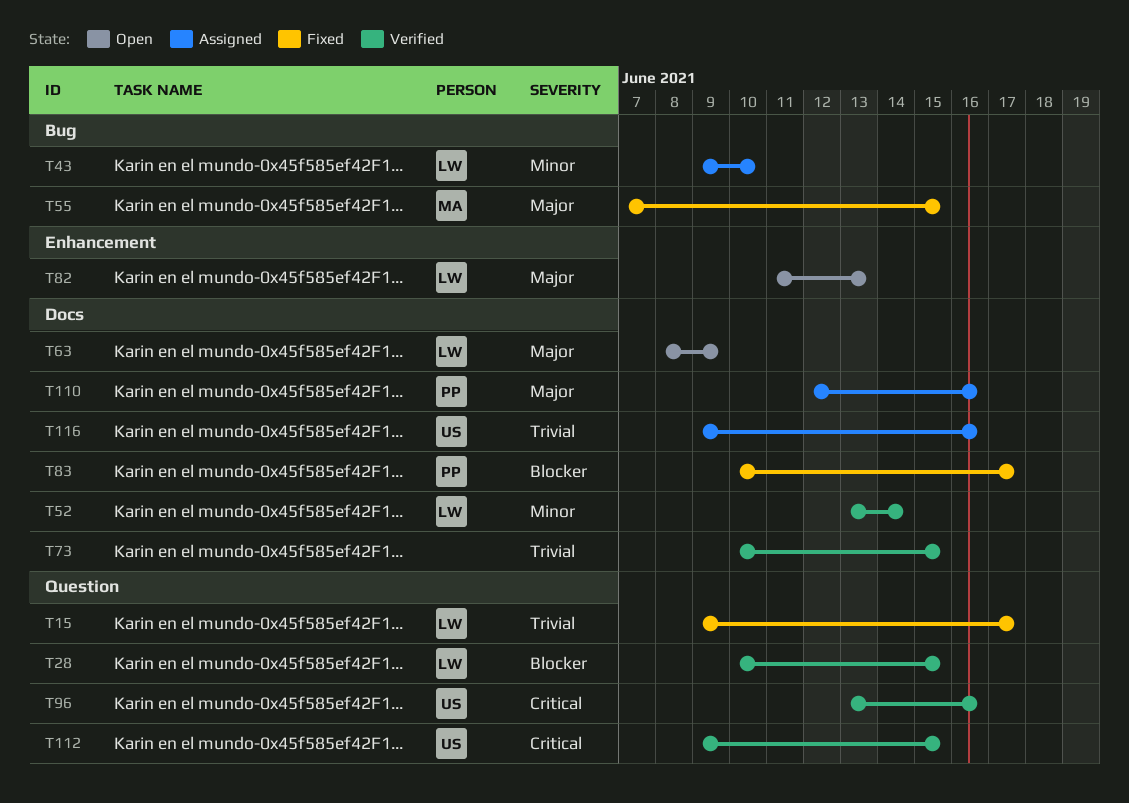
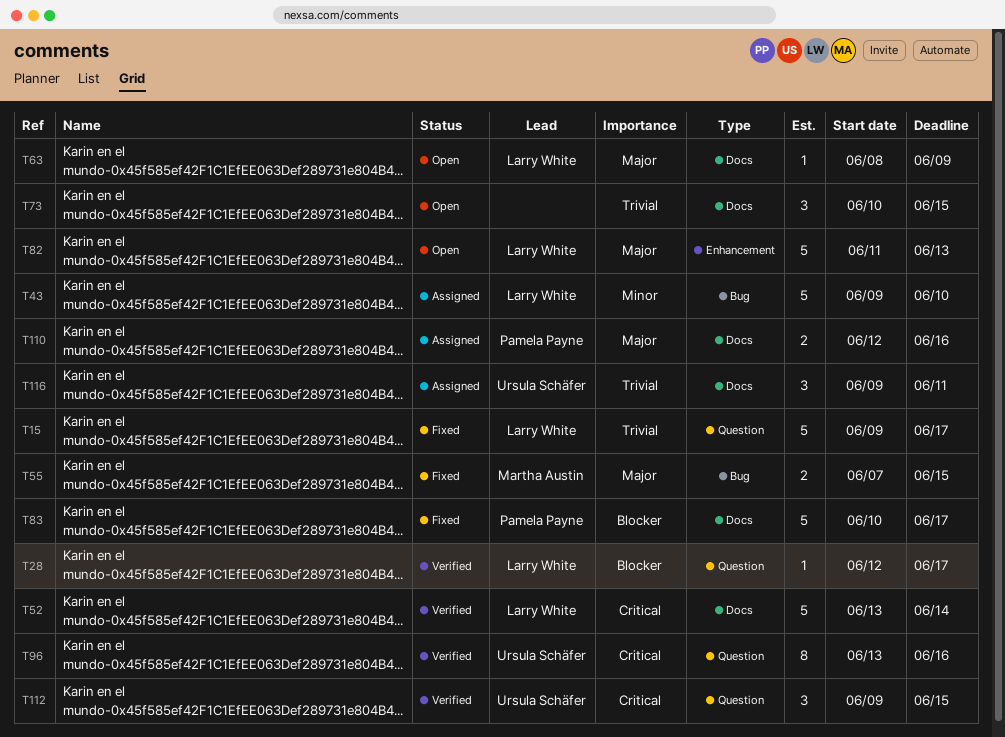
T28, start: Jun 10 -> Jun 12
T28, due: Jun 15 -> Jun 17
T52, priority: Minor -> Critical
T73, status: Verified -> Open
T116, due: Jun 16 -> Jun 11

